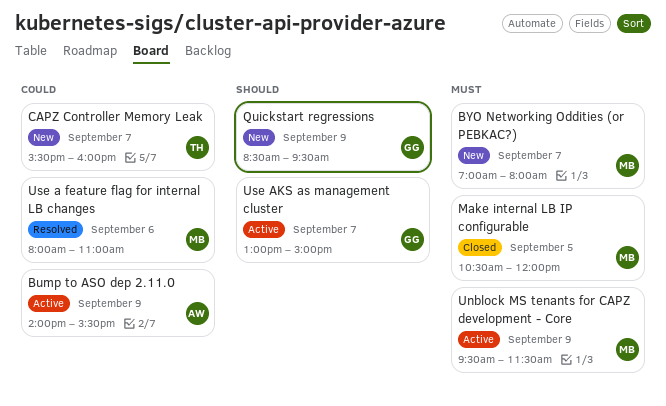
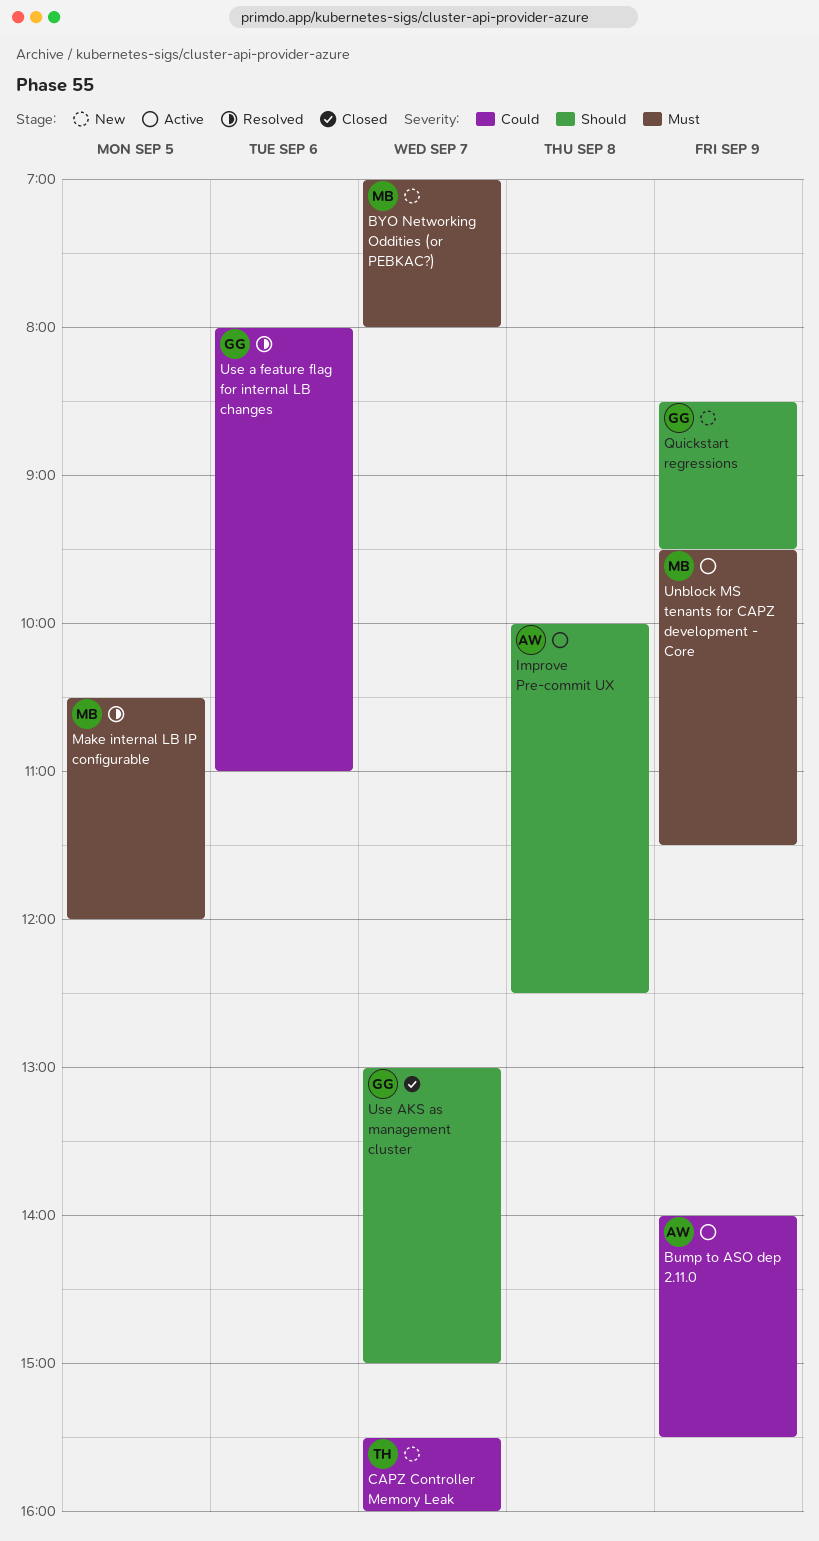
Improve Pre-commit UX: none -> present
Make internal LB IP configurable, status: Closed -> Resolved
Use a feature flag for internal LB changes, owner: MB -> GG
Use AKS as management cluster, status: Active -> Closed

